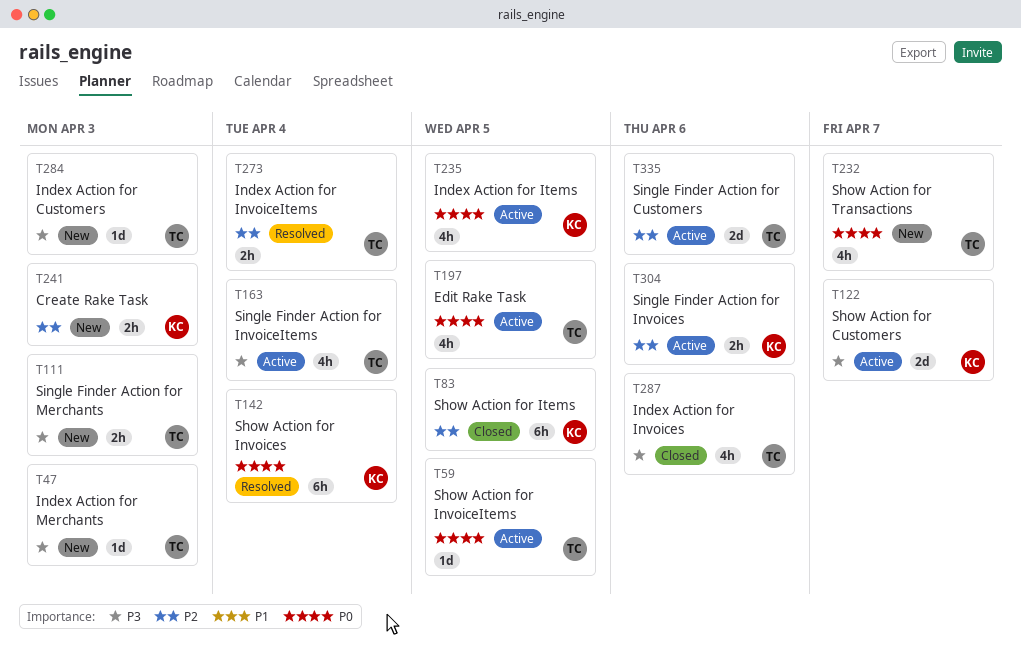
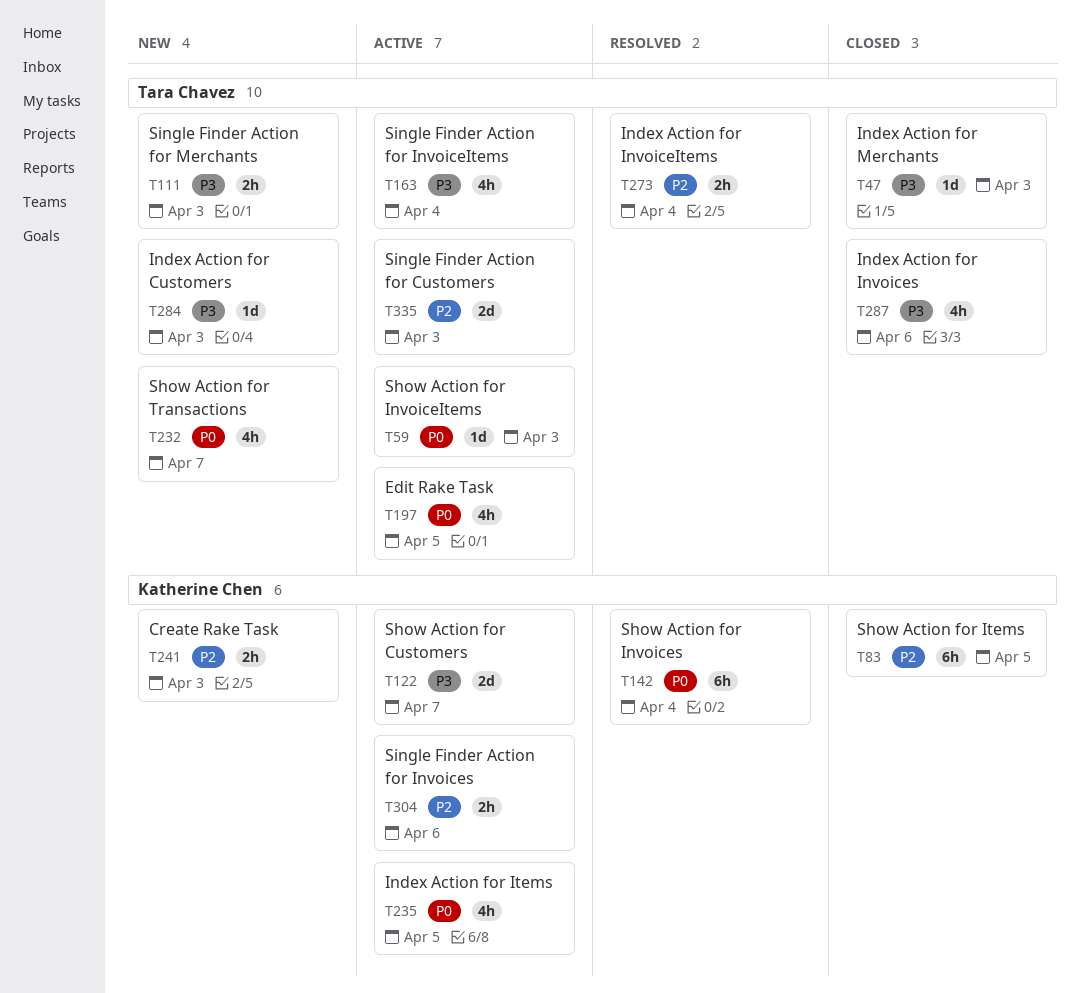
T47, status: New -> Closed
T59, due: Apr 5 -> Apr 3
T335, due: Apr 6 -> Apr 3

